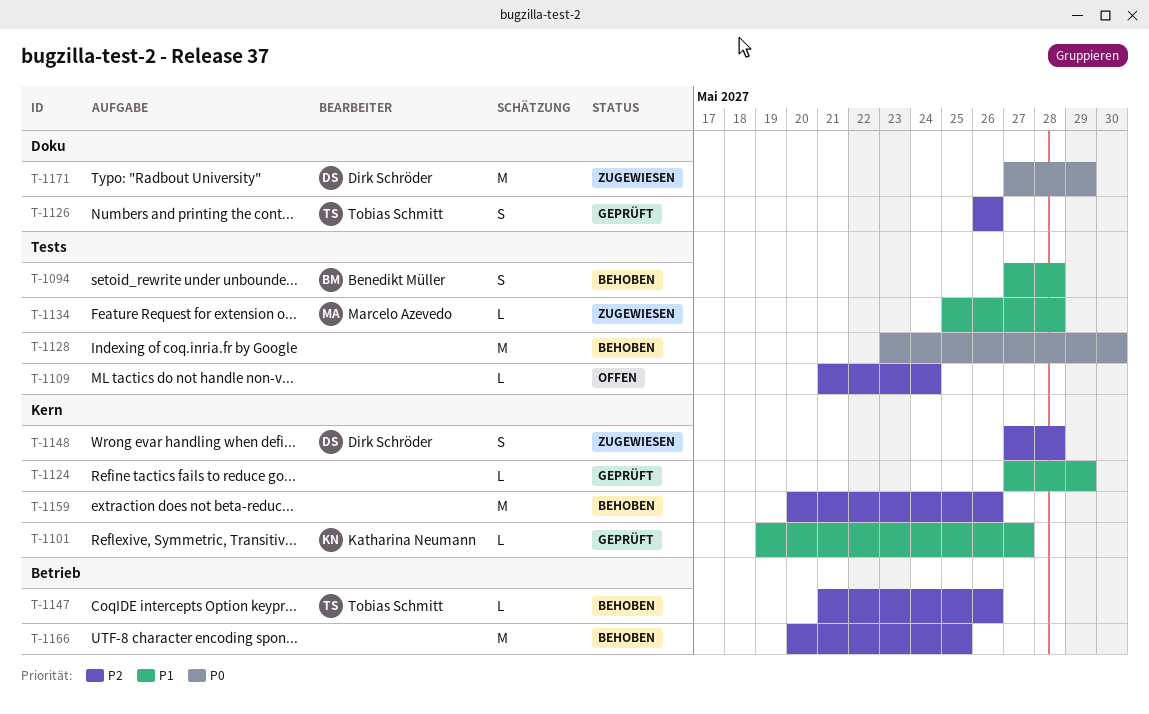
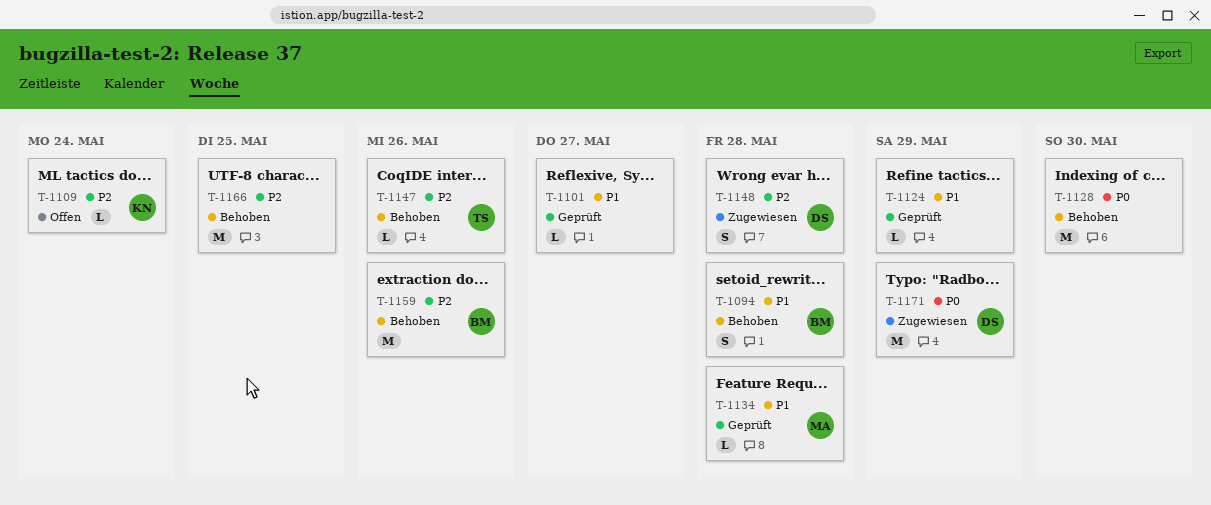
T-1101, owner: Katharina Neumann -> none
T-1109, owner: none -> Katharina Neumann
T-1126: present -> none
T-1134, status: Zugewiesen -> Geprüft
T-1159, owner: none -> Benedikt Müller

